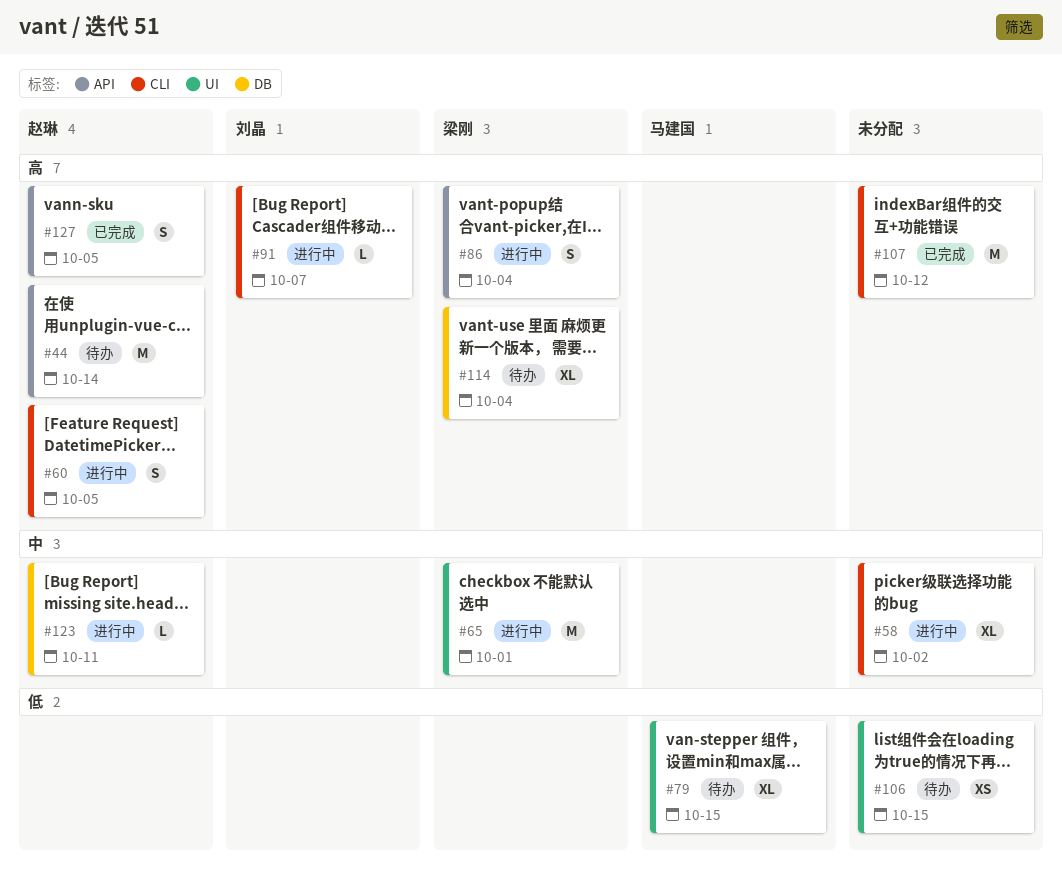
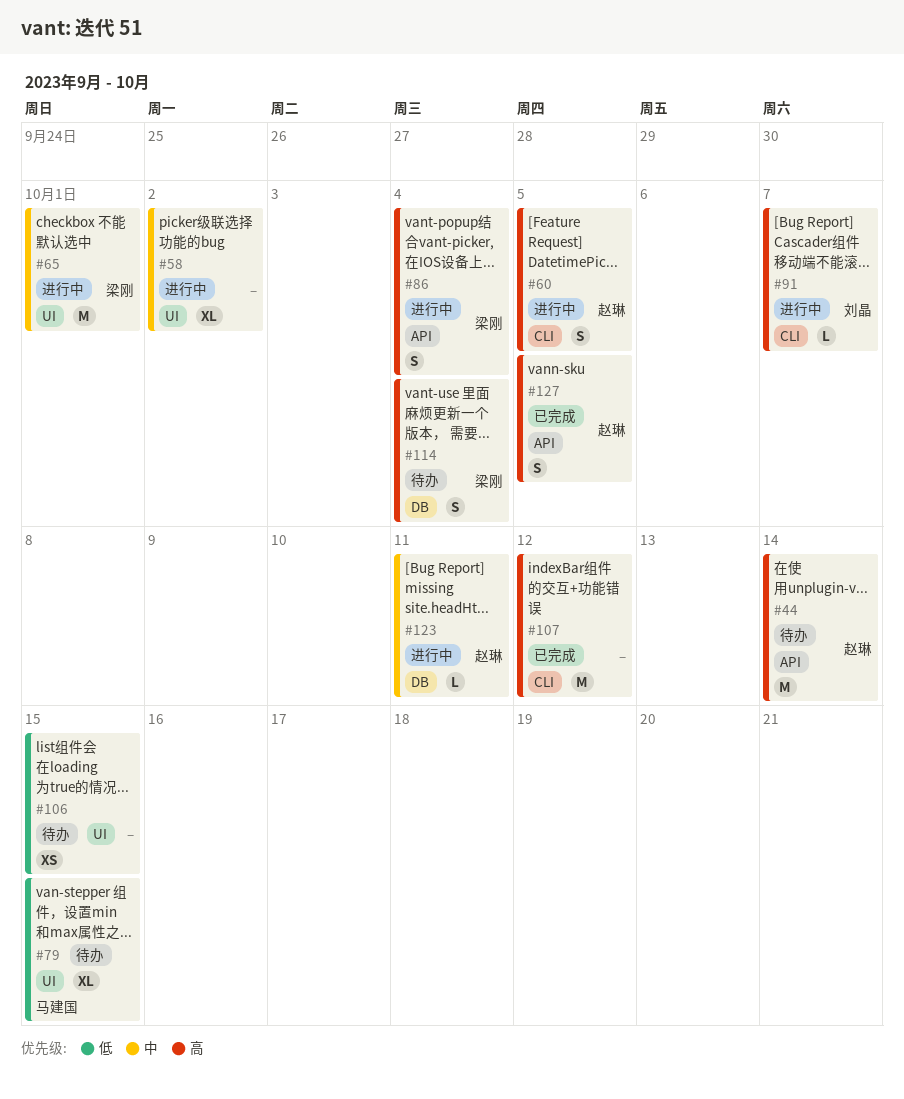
#58, label: CLI -> UI
#114, estimate: XL -> S

